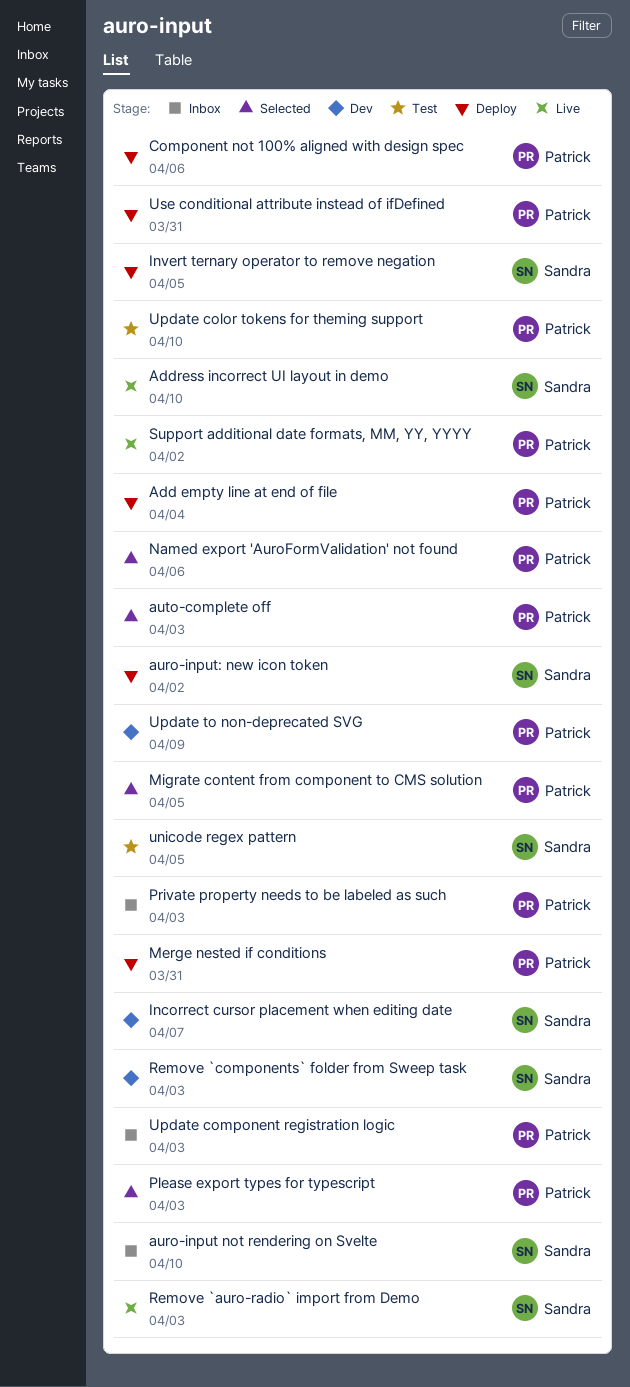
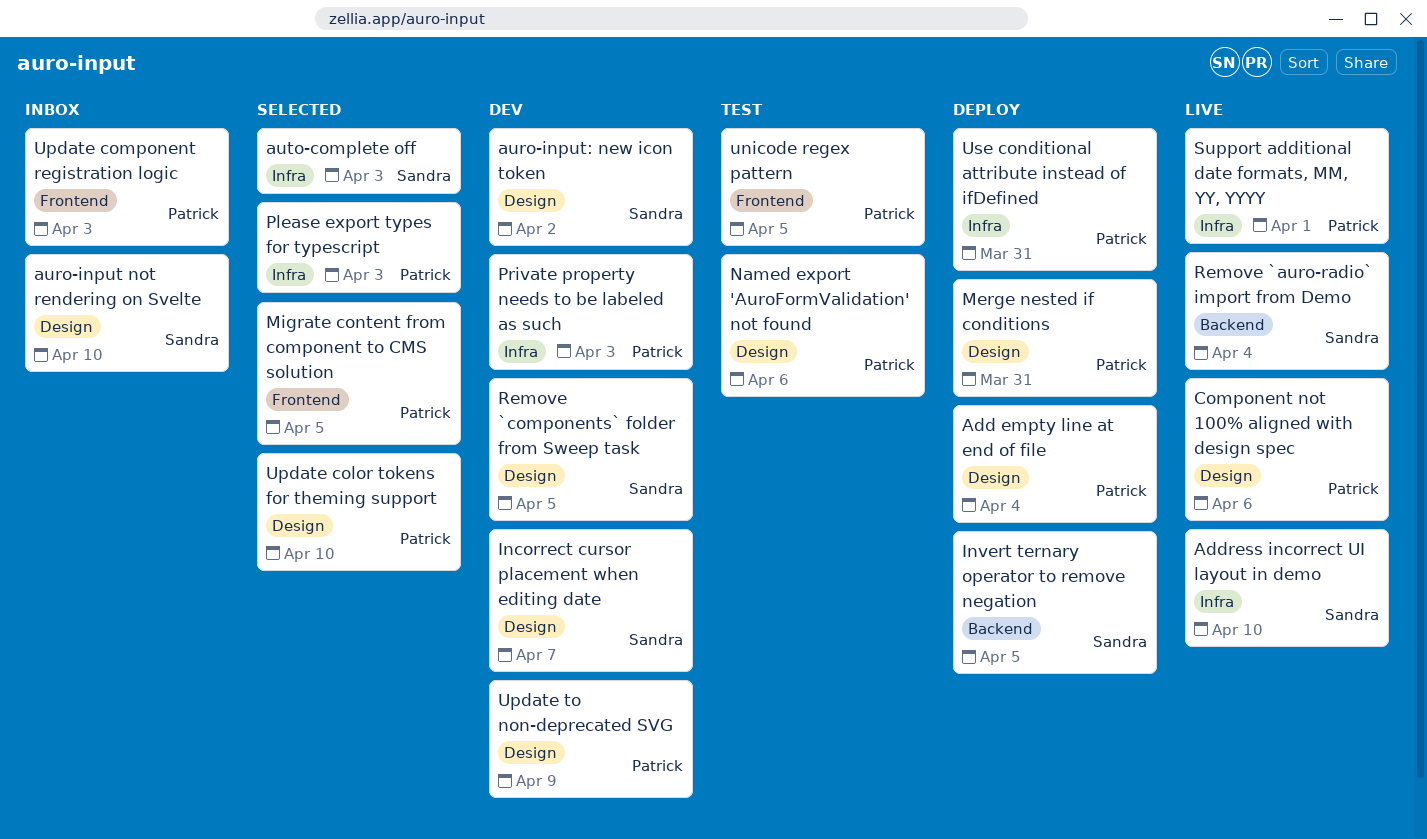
auro-input: new icon token, status: Deploy -> Dev
auto-complete off, owner: Patrick -> Sandra
Component not 100% aligned with design spec, status: Deploy -> Live
Named export 'AuroFormValidation' not found, status: Selected -> Test
Private property needs to be labeled as such, status: Inbox -> Dev
Remove `auro-radio` import from Demo, due: Apr 3 -> Apr 4
Remove `components` folder from Sweep task, due: Apr 3 -> Apr 5
Support additional date formats, MM, YY, YYYY, due: Apr 2 -> Apr 1
unicode regex pattern, owner: Sandra -> Patrick
Update color tokens for theming support, status: Test -> Selected

